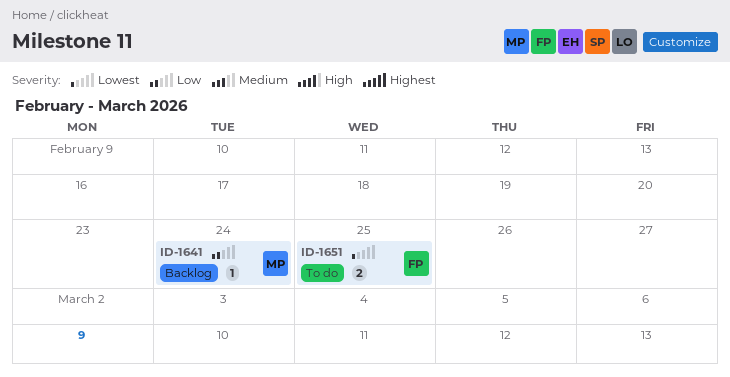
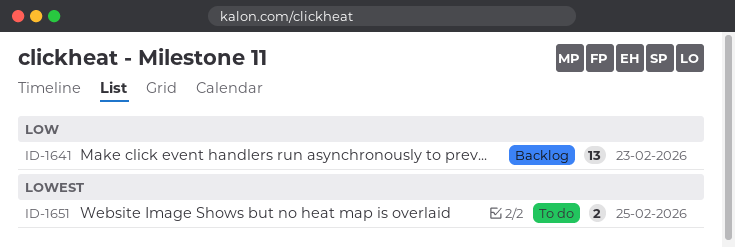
ID-1641, estimate: 1 -> 13
ID-1641, due: Feb 24 -> Feb 23

